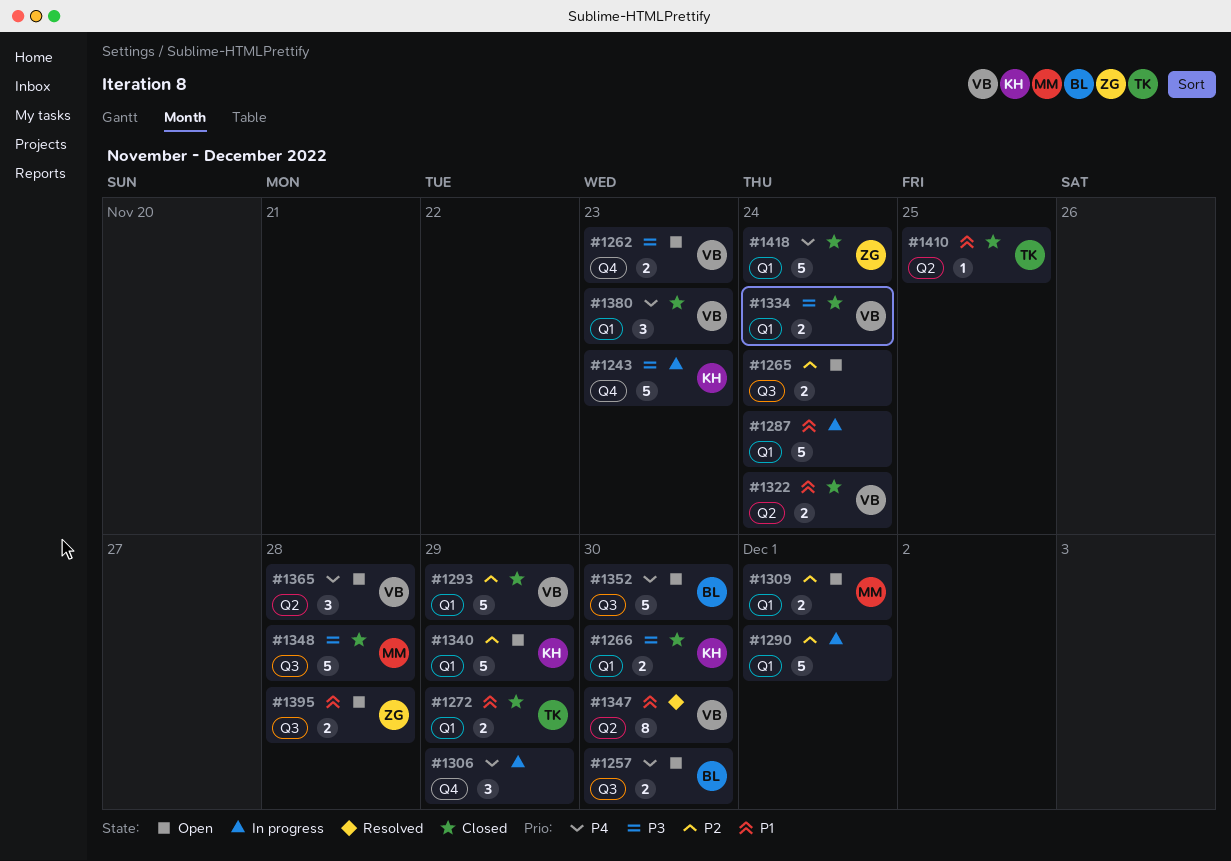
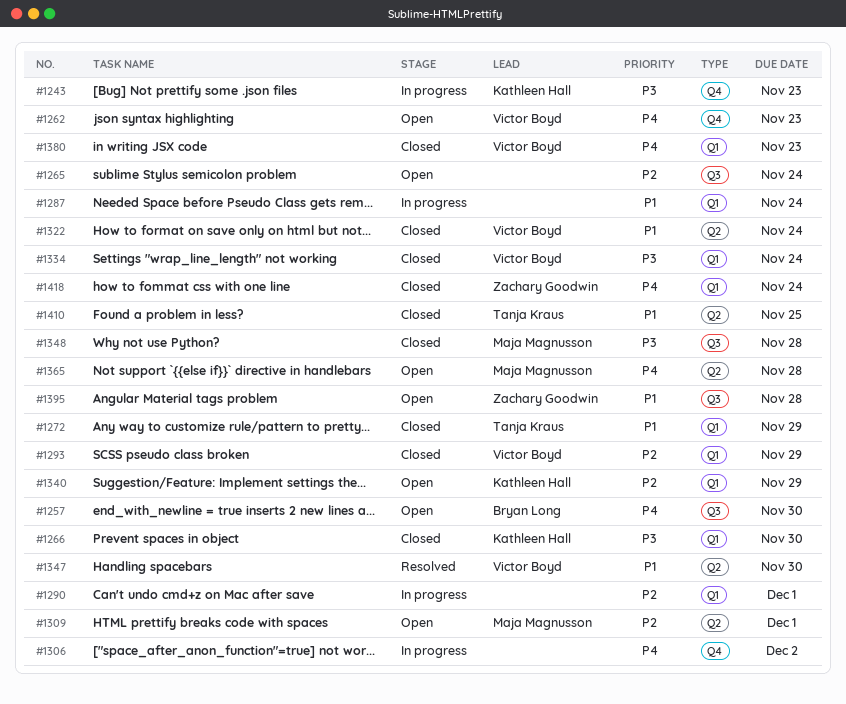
#1262, priority: P3 -> P4
#1306, due: Nov 29 -> Dec 2
#1309, label: Q1 -> Q2
#1352: present -> none
#1365, owner: Victor Boyd -> Maja Magnusson

